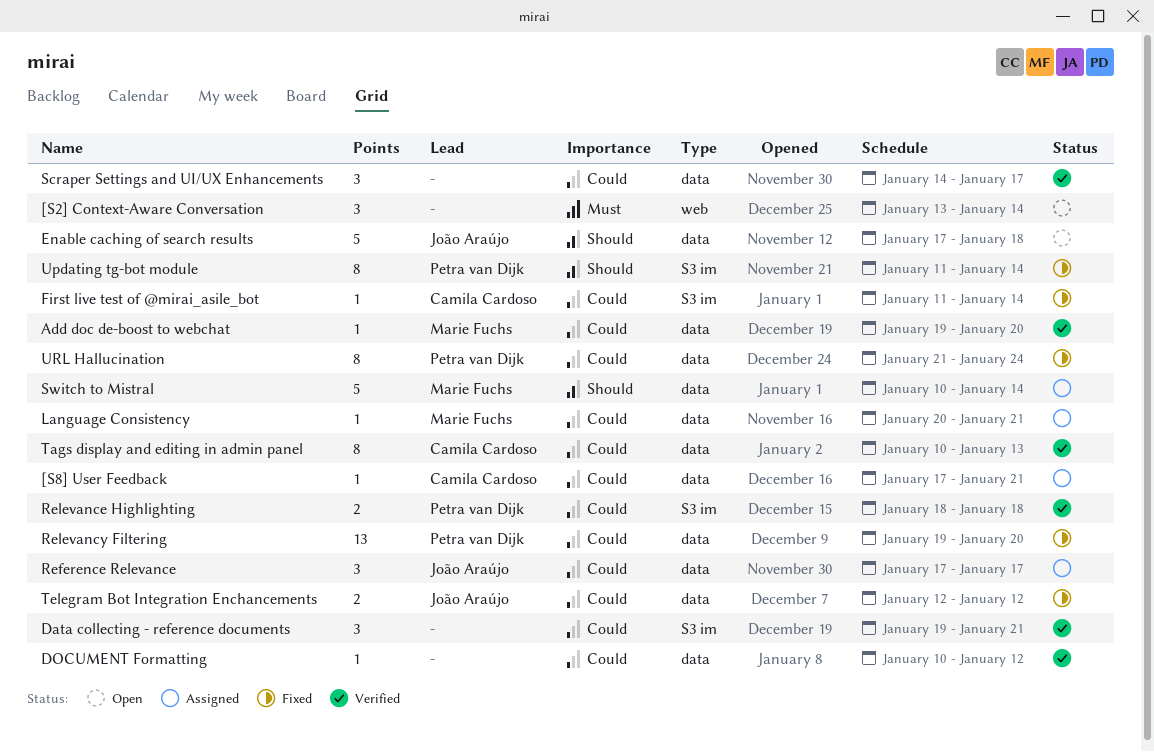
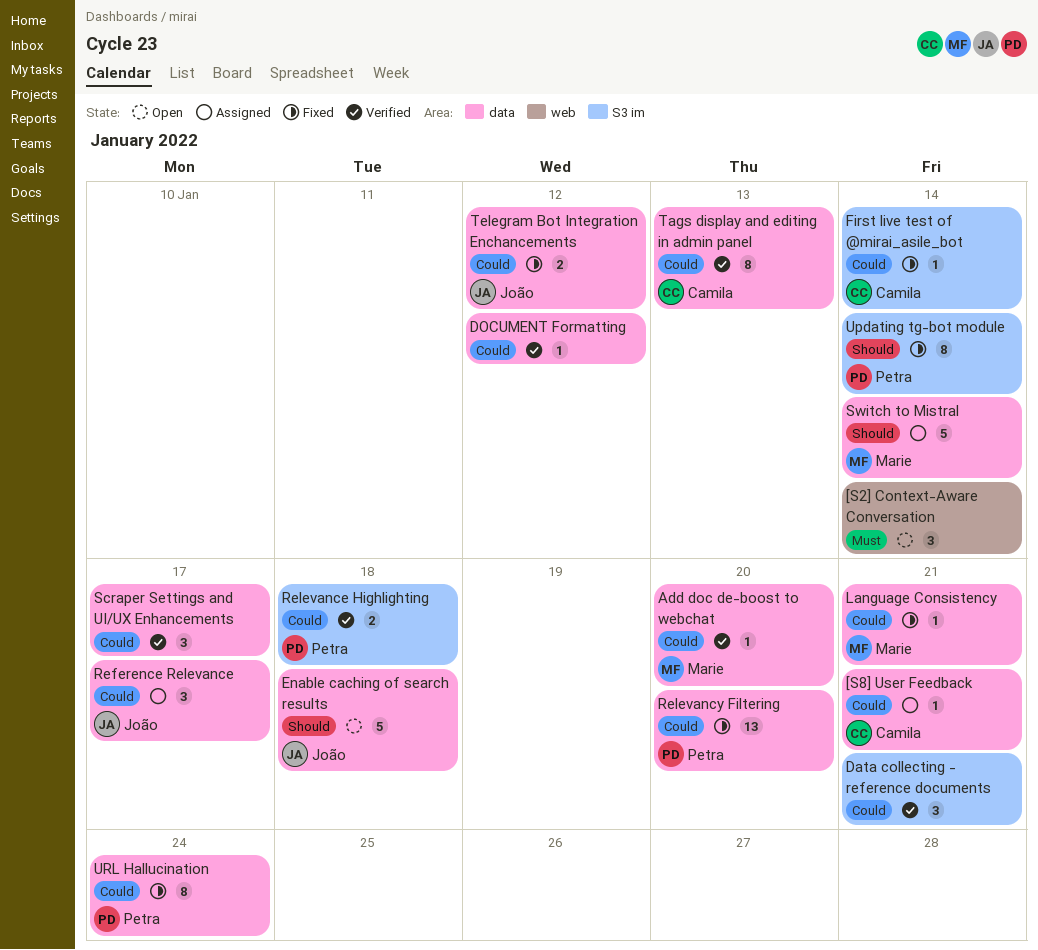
Language Consistency, status: Assigned -> Fixed

